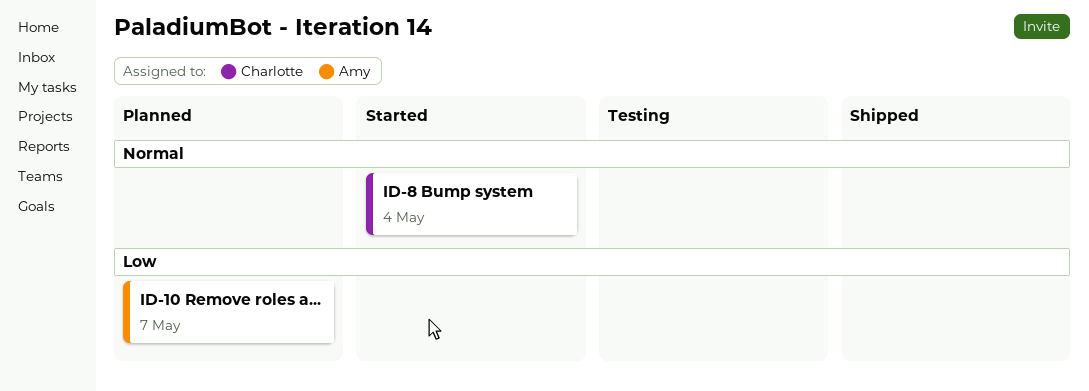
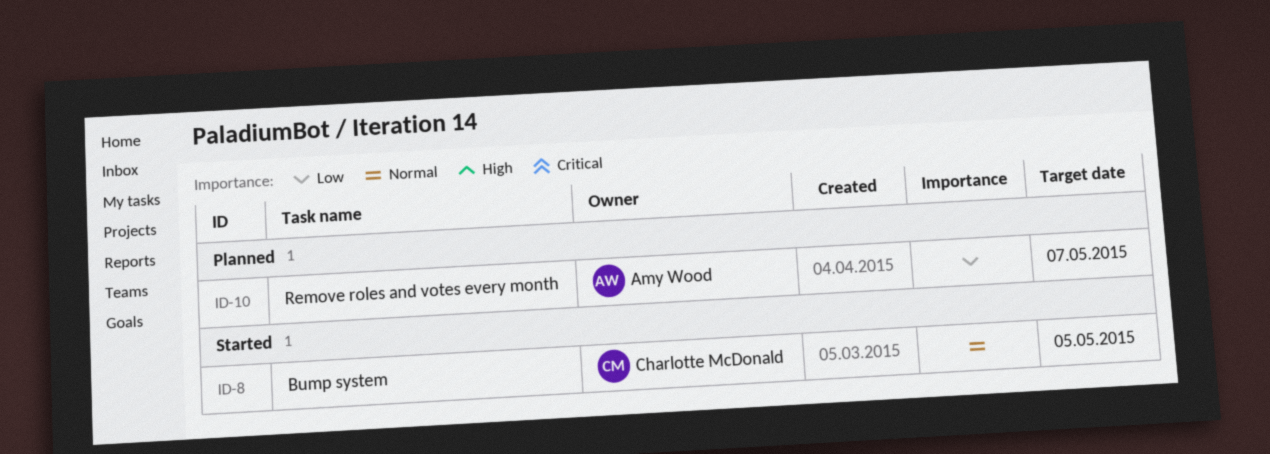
ID-8, due: May 4 -> May 5

